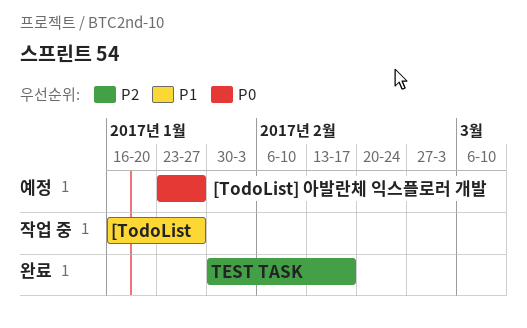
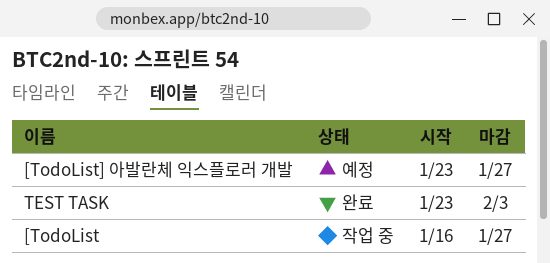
TEST TASK, start: Jan 30 -> Jan 23
TEST TASK, due: Feb 17 -> Feb 3

